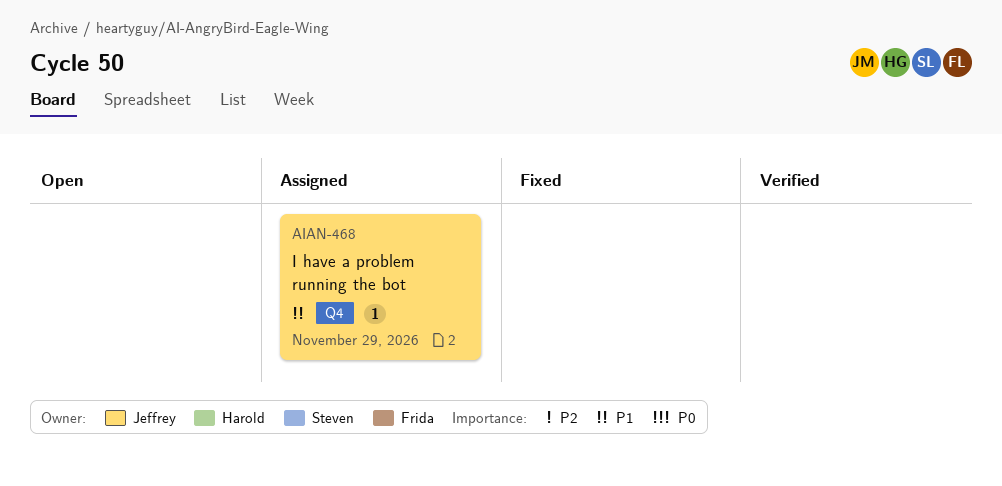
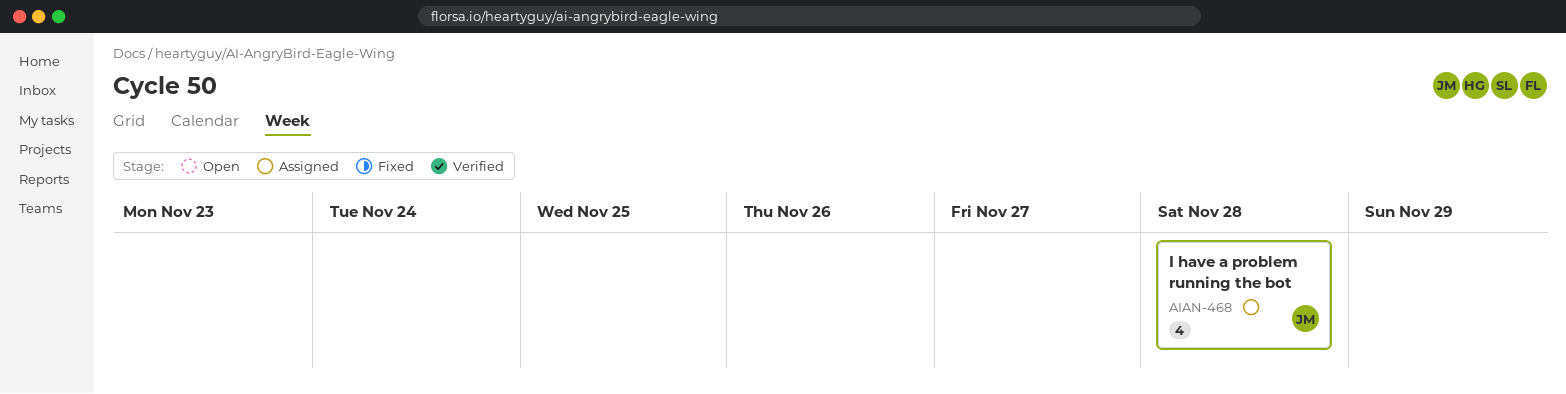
AIAN-468, estimate: 1 -> 4
AIAN-468, due: Nov 29 -> Nov 28

